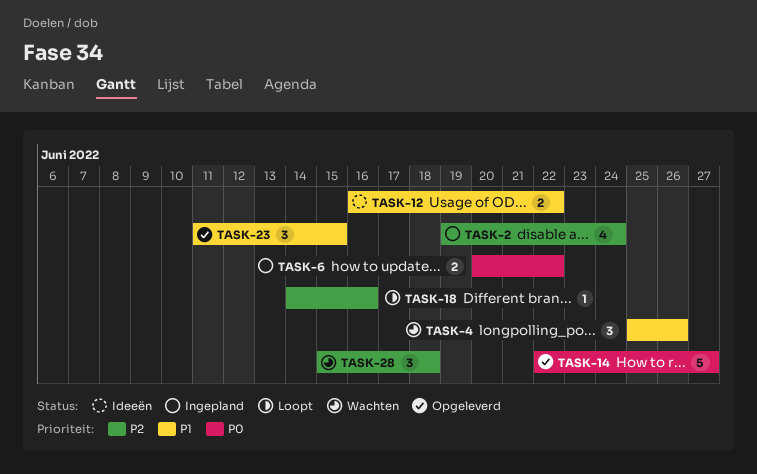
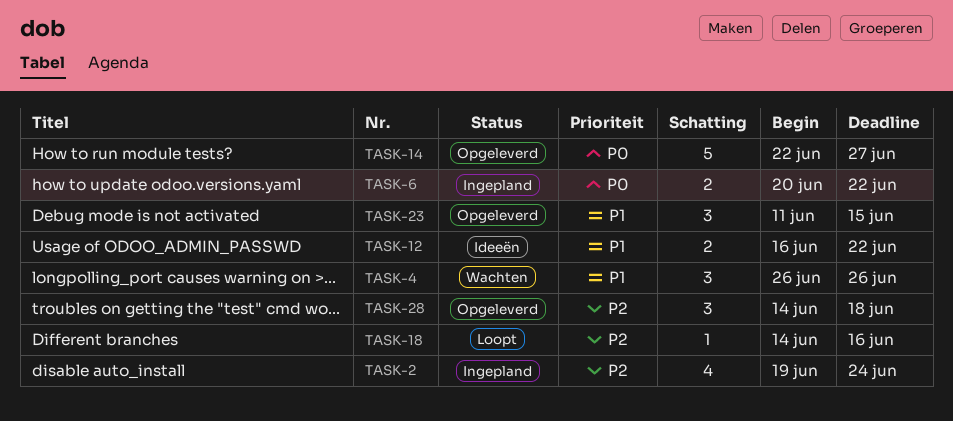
TASK-4, start: Jun 25 -> Jun 26
TASK-28, status: Wachten -> Opgeleverd
TASK-28, start: Jun 15 -> Jun 14

